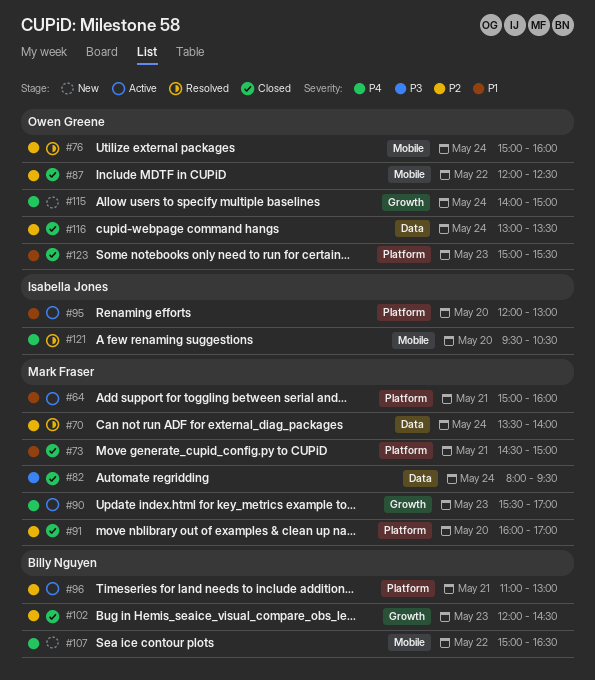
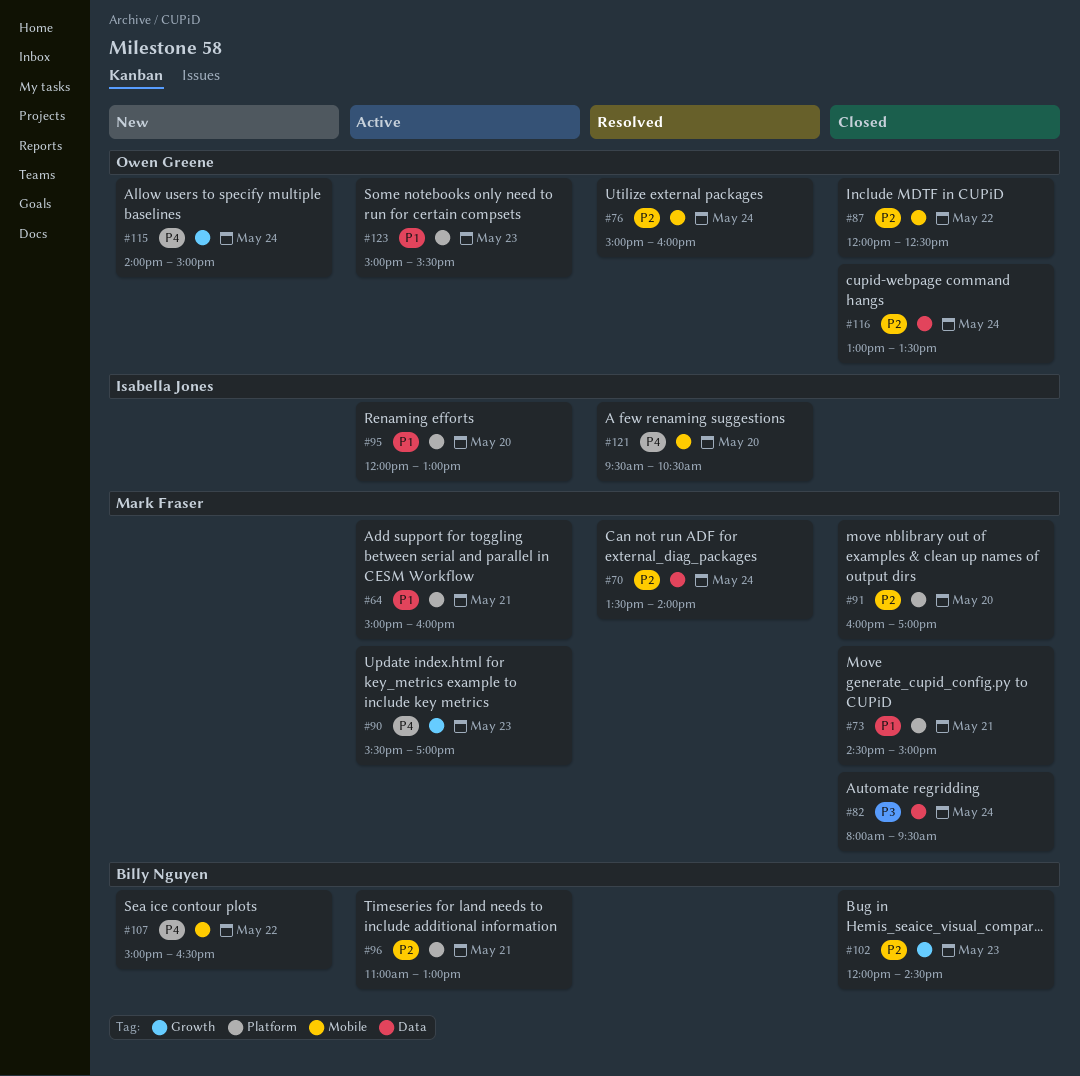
#123, status: Closed -> Active

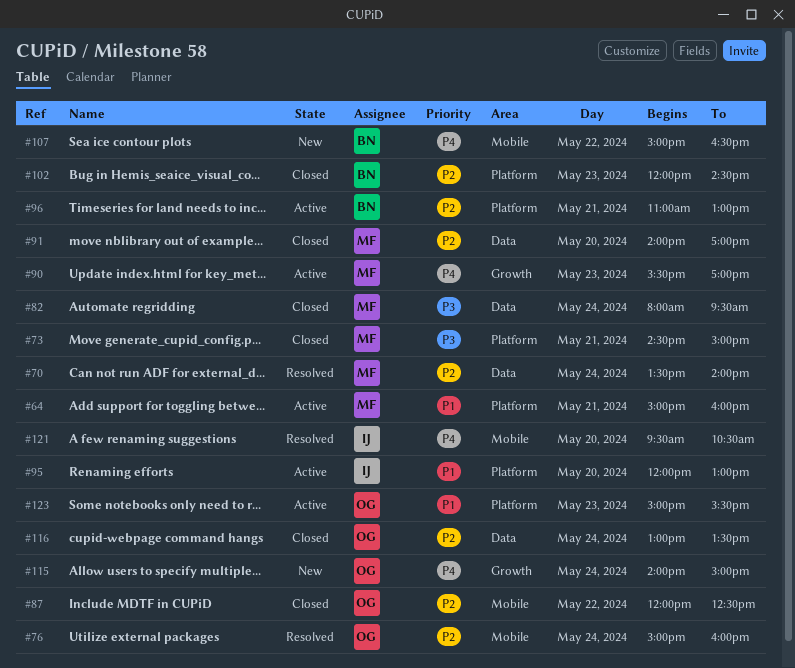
#73, priority: P1 -> P3
#91, label: Platform -> Data
#91, begins: 16:00 -> 14:00
#102, label: Growth -> Platform

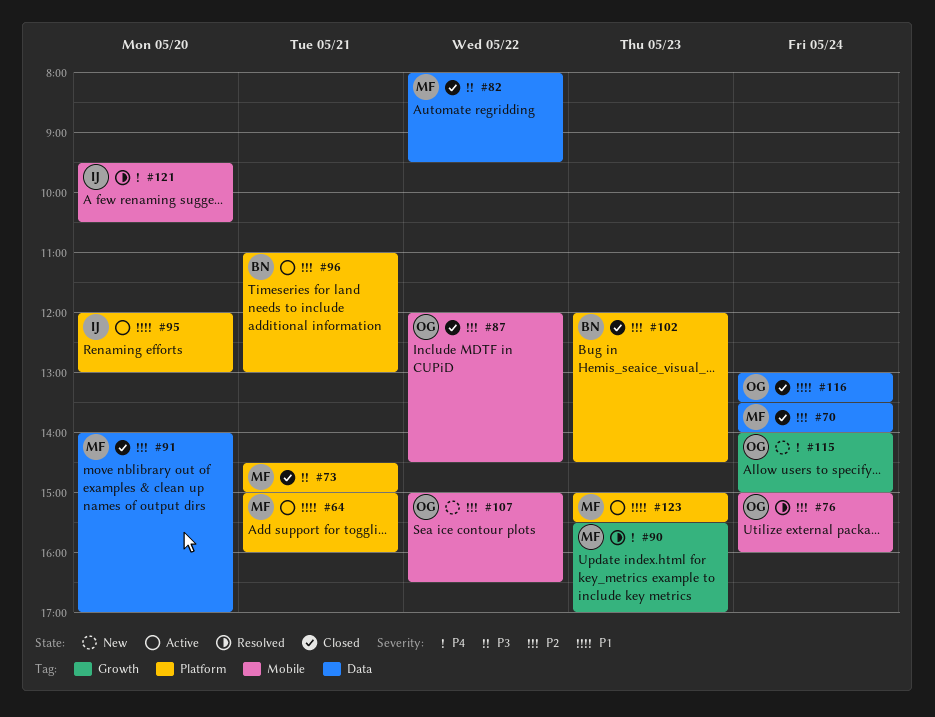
#70, status: Resolved -> Closed
#82, day: May 24 -> May 22
#87, ends: 12:30 -> 14:30
#90, status: Active -> Resolved
#107, owner: BN -> OG
#107, priority: P4 -> P2
#116, priority: P2 -> P1
#123, owner: OG -> MF

